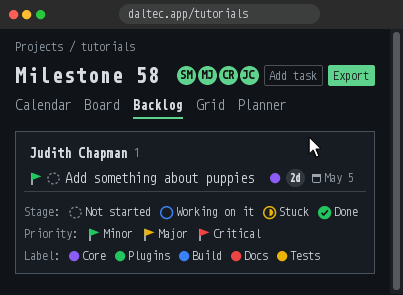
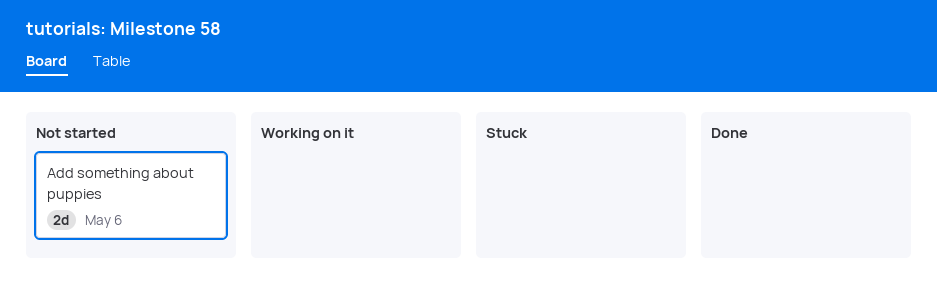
Add something about puppies, due: May 5 -> May 6

